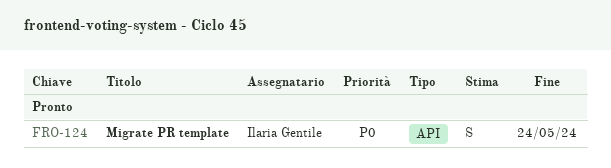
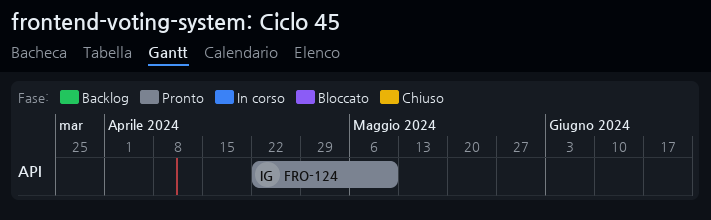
FRO-124, due: May 24 -> May 10

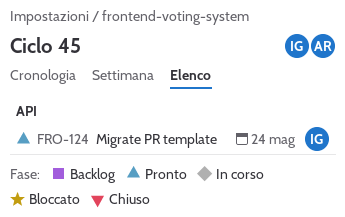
FRO-124, due: May 10 -> May 24

